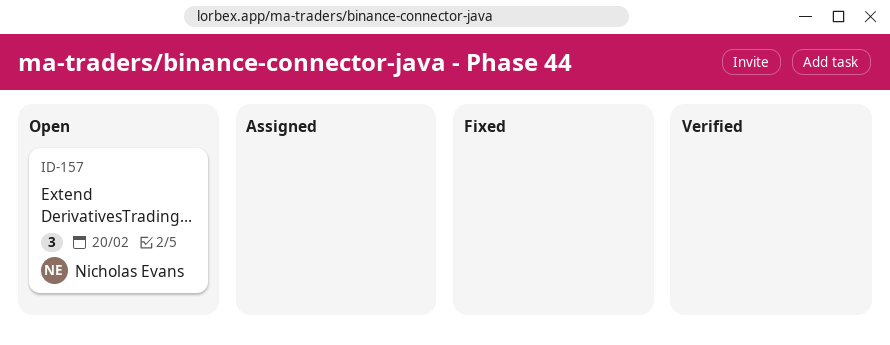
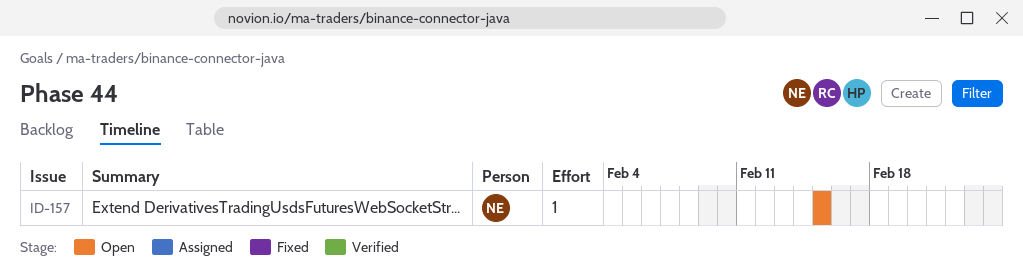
ID-157, estimate: 3 -> 1
ID-157, due: Feb 20 -> Feb 15

